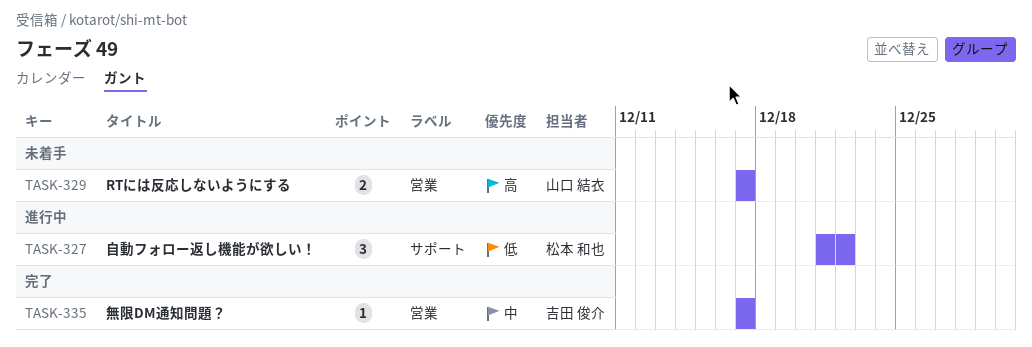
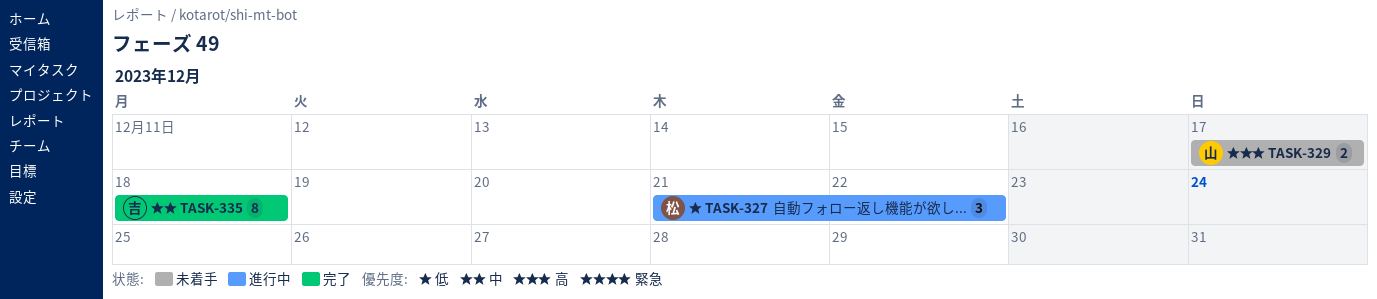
TASK-335, estimate: 1 -> 8
TASK-335, start: Dec 17 -> Dec 18
TASK-335, due: Dec 17 -> Dec 18

